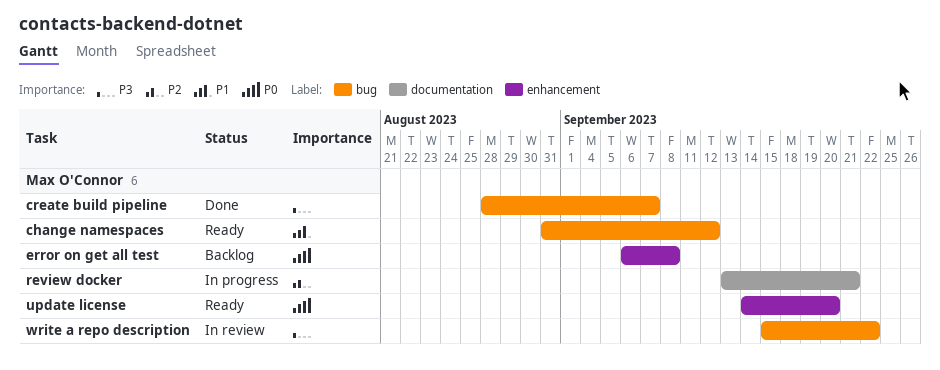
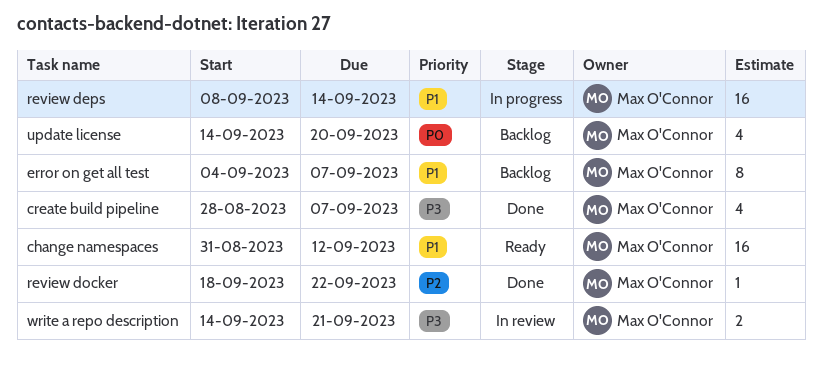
error on get all test, priority: P0 -> P1
error on get all test, start: Sep 6 -> Sep 4
error on get all test, due: Sep 8 -> Sep 7
review deps: none -> present
review docker, status: In progress -> Done
review docker, start: Sep 13 -> Sep 18
review docker, due: Sep 21 -> Sep 22
update license, status: Ready -> Backlog
write a repo description, start: Sep 15 -> Sep 14
write a repo description, due: Sep 22 -> Sep 21

